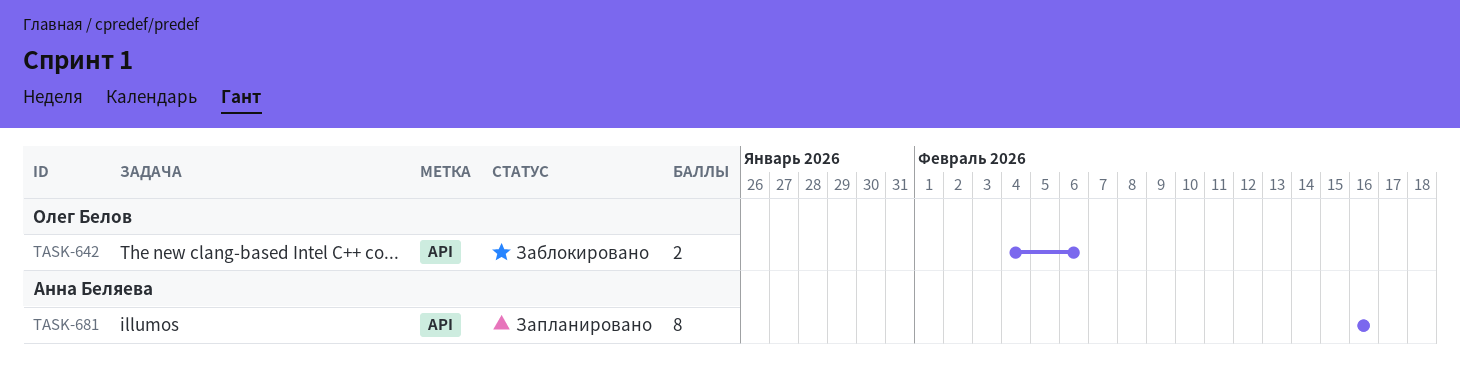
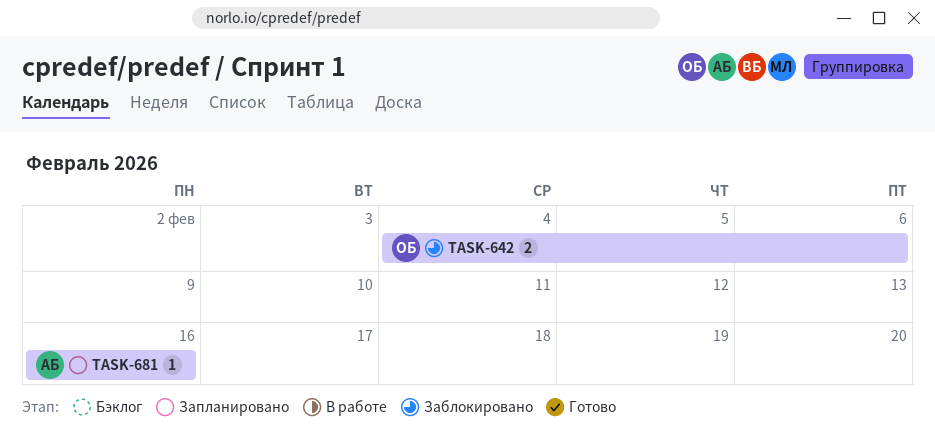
TASK-681, estimate: 8 -> 1

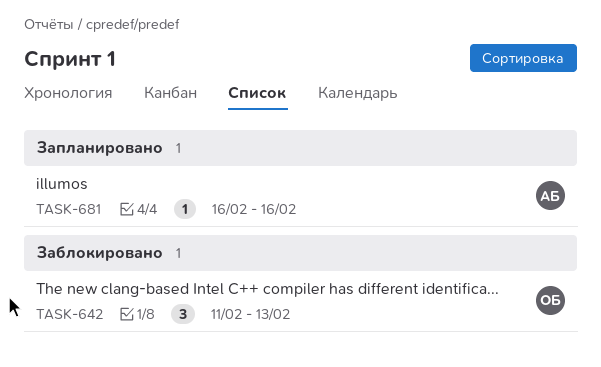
TASK-642, estimate: 2 -> 3
TASK-642, start: Feb 4 -> Feb 11
TASK-642, due: Feb 6 -> Feb 13

